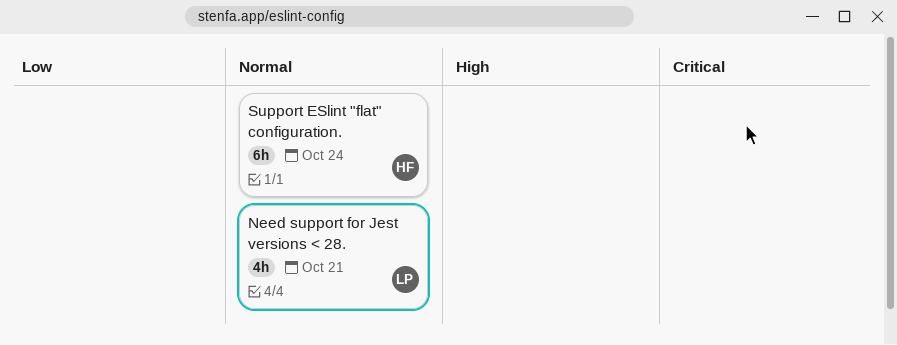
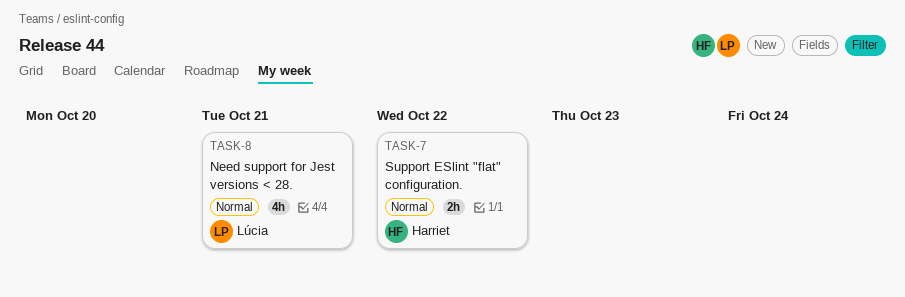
Support ESlint "flat" configuration., estimate: 6h -> 2h
Support ESlint "flat" configuration., due: Oct 24 -> Oct 22

